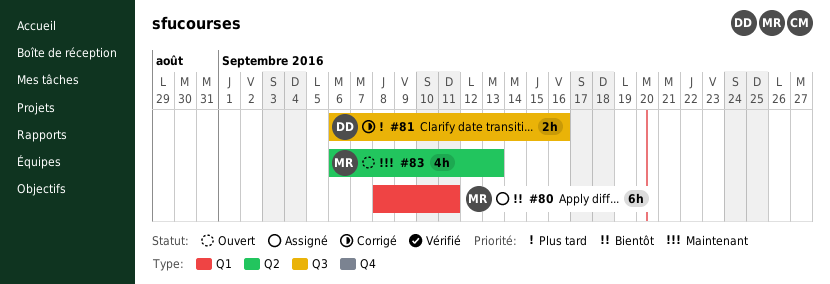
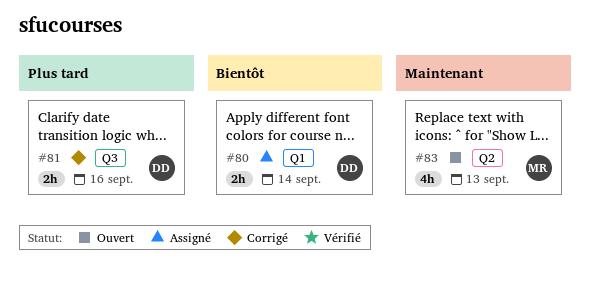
#80, owner: MR -> DD
#80, estimate: 6h -> 2h
#80, due: Sep 11 -> Sep 14

